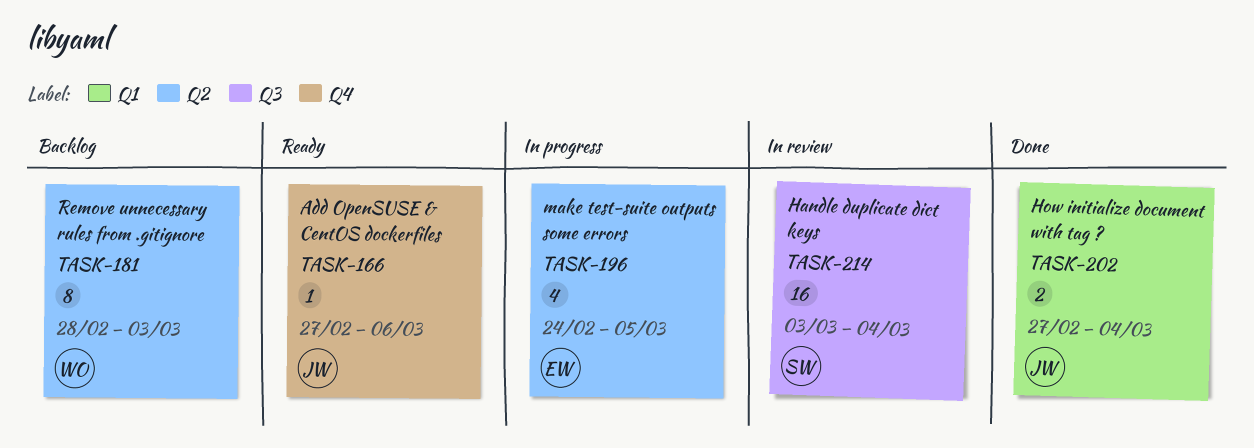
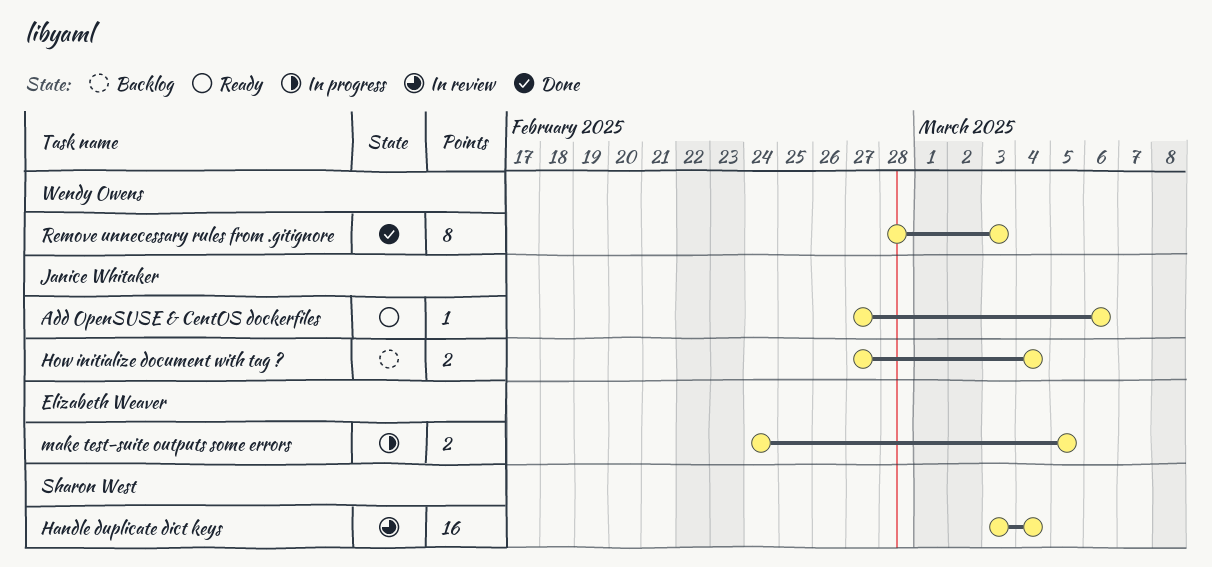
How initialize document with tag ?, status: Done -> Backlog
make test-suite outputs some errors, estimate: 4 -> 2
Remove unnecessary rules from .gitignore, status: Backlog -> Done

